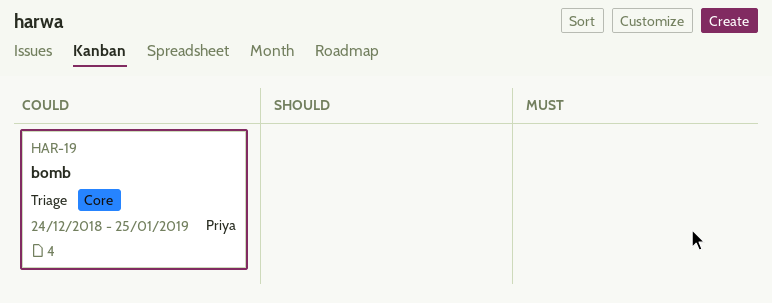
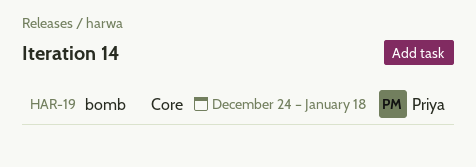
HAR-19, due: Jan 25 -> Jan 18

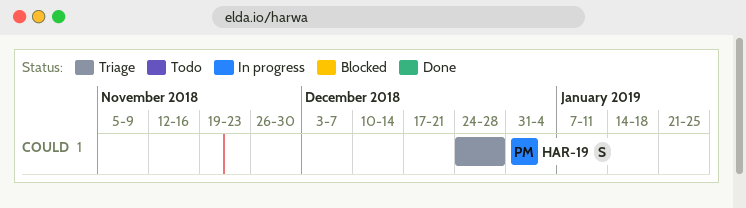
HAR-19, due: Jan 18 -> Dec 28

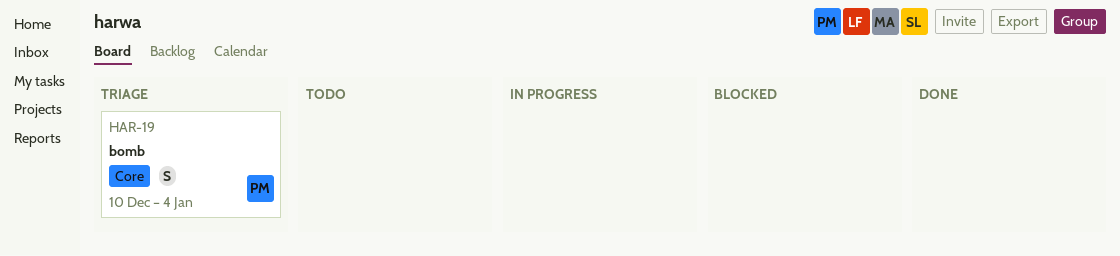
HAR-19, start: Dec 24 -> Dec 10
HAR-19, due: Dec 28 -> Jan 4

